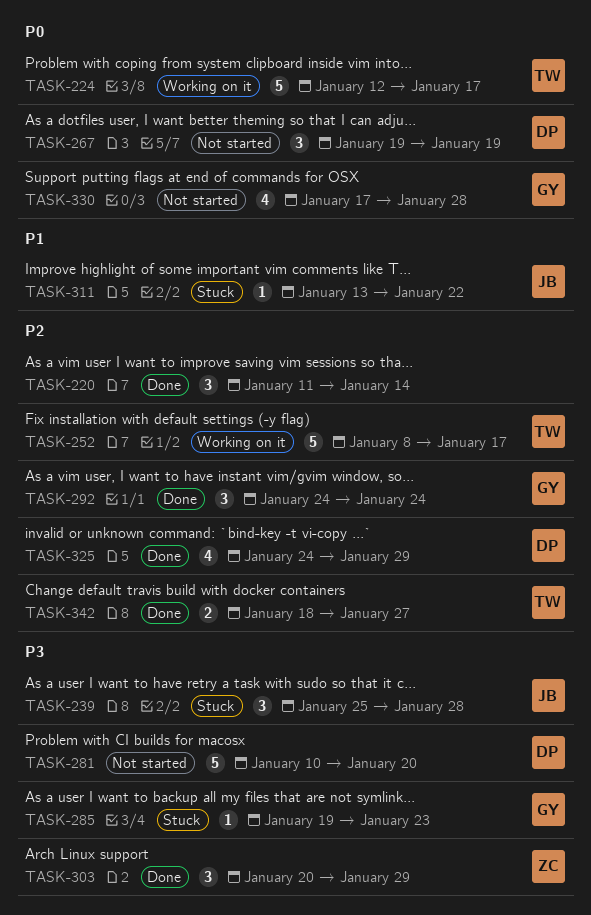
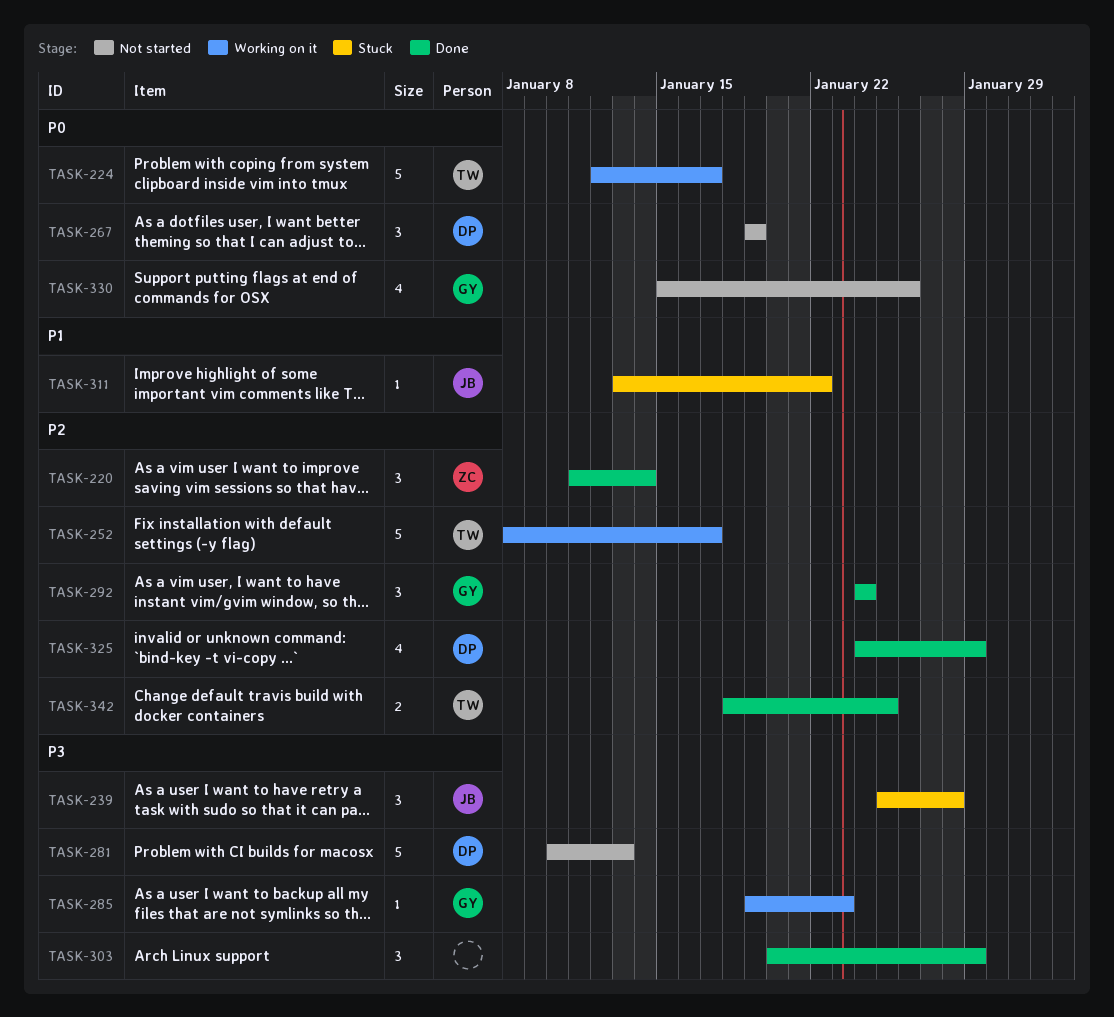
TASK-220, owner: none -> ZC
TASK-281, due: Jan 20 -> Jan 13
TASK-285, status: Stuck -> Working on it
TASK-303, owner: ZC -> none
TASK-330, start: Jan 17 -> Jan 15
TASK-330, due: Jan 28 -> Jan 26
TASK-342, due: Jan 27 -> Jan 25

